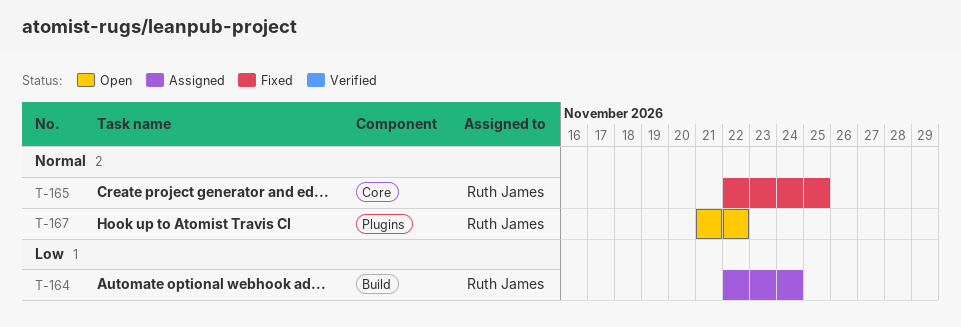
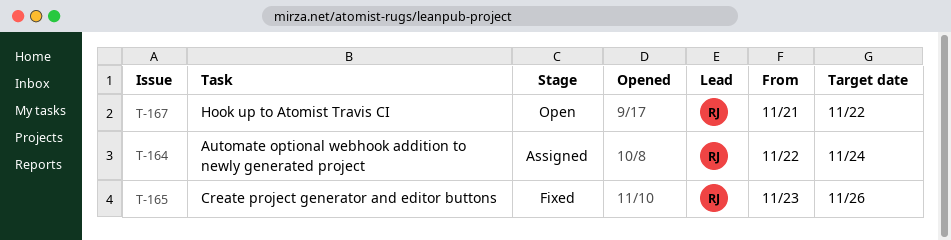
T-165, start: Nov 22 -> Nov 23
T-165, due: Nov 25 -> Nov 26

